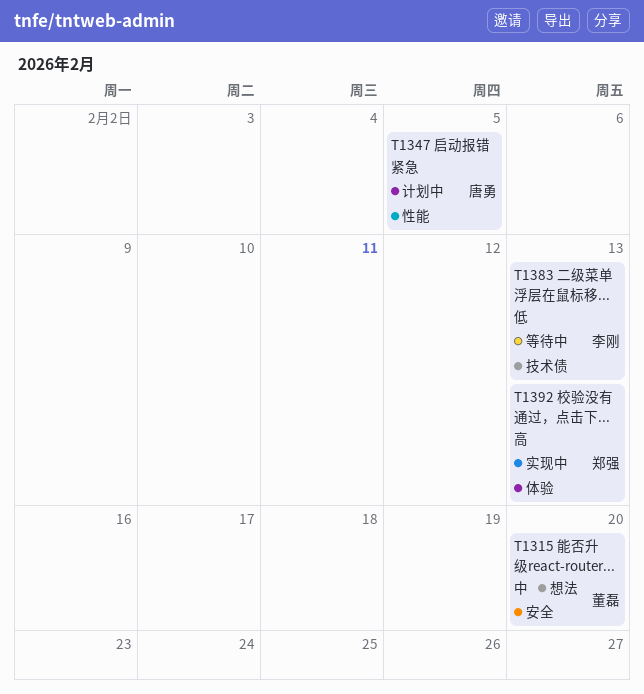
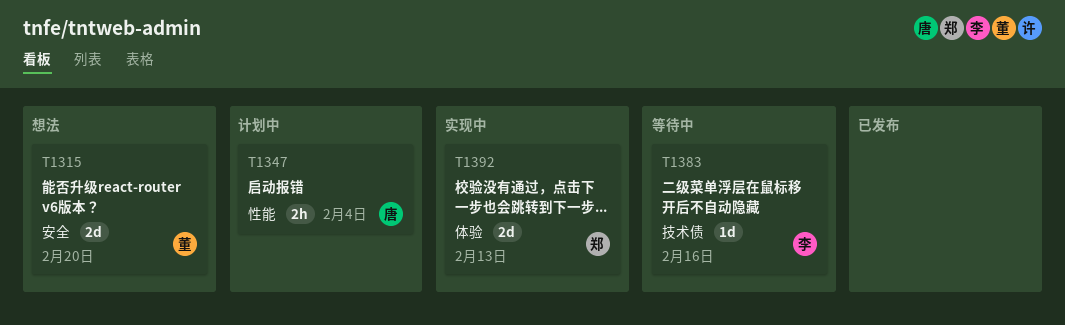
T1347, due: Feb 5 -> Feb 4
T1383, due: Feb 13 -> Feb 16

